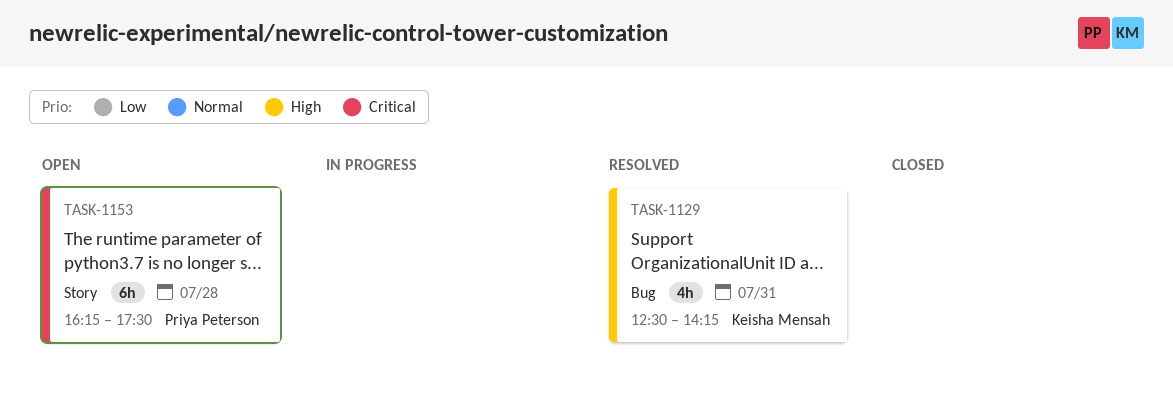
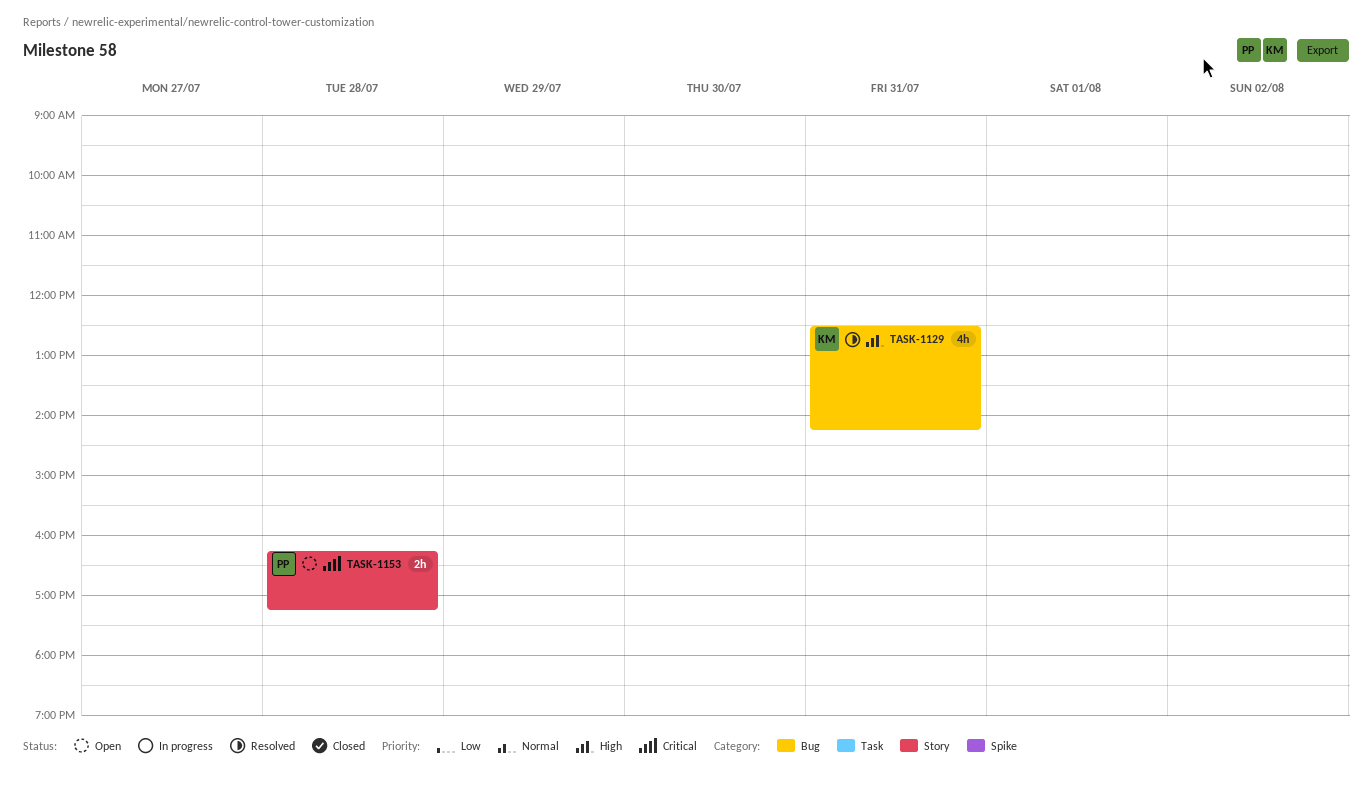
TASK-1153, estimate: 6h -> 2h
TASK-1153, ends: 17:30 -> 17:15

